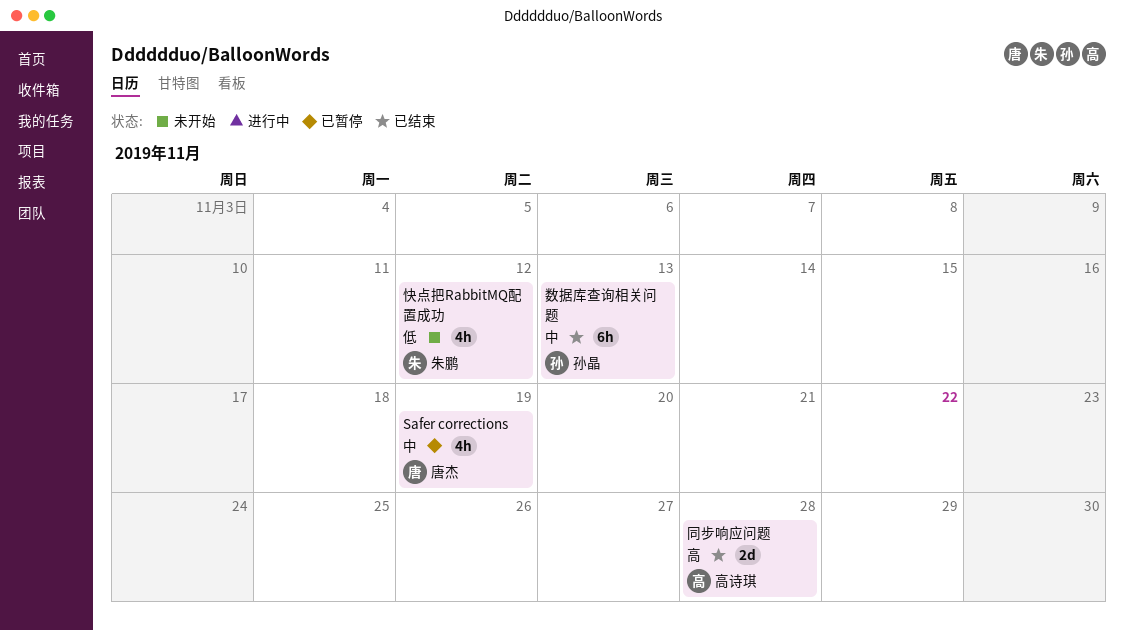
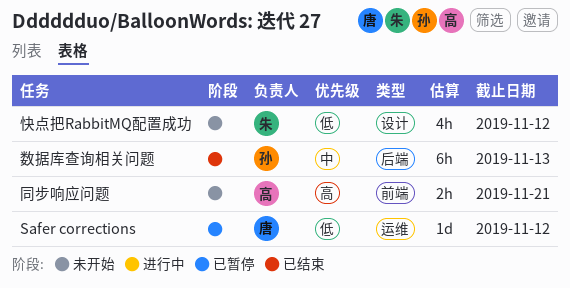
Safer corrections, priority: 中 -> 低
Safer corrections, estimate: 4h -> 1d
Safer corrections, due: Nov 19 -> Nov 12
同步响应问题, status: 已结束 -> 未开始
同步响应问题, estimate: 2d -> 2h
同步响应问题, due: Nov 28 -> Nov 21

